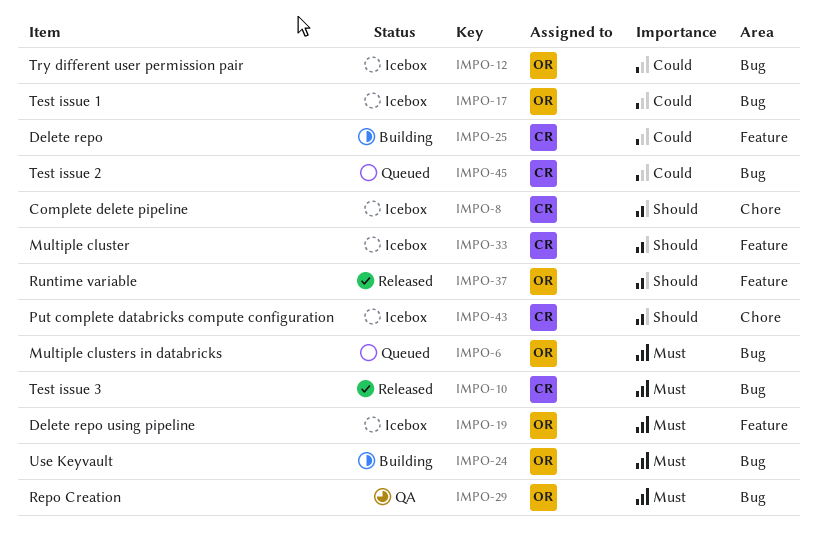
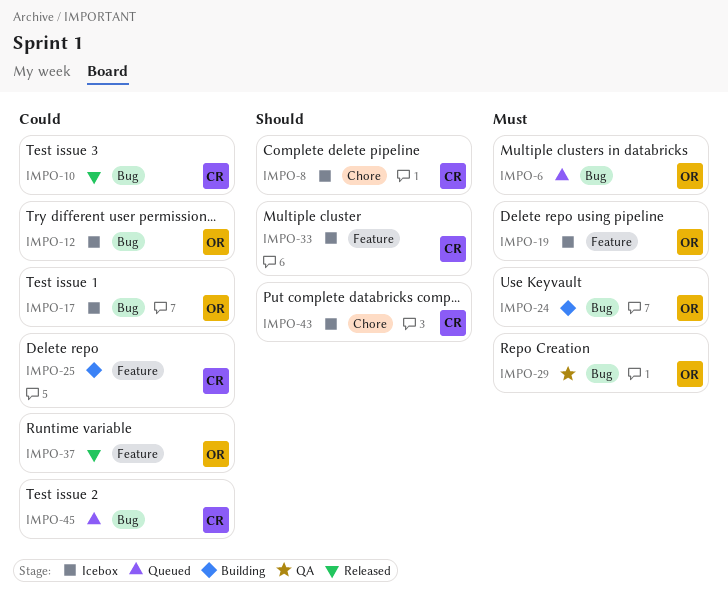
IMPO-10, priority: Must -> Could
IMPO-37, priority: Should -> Could

